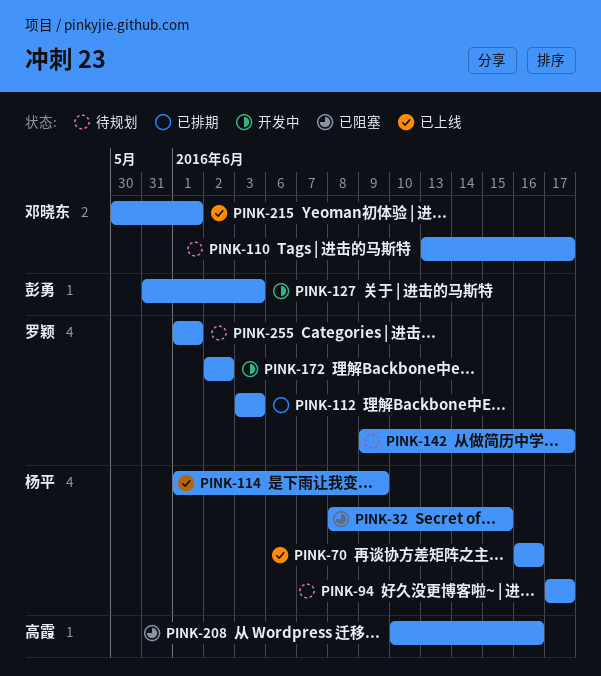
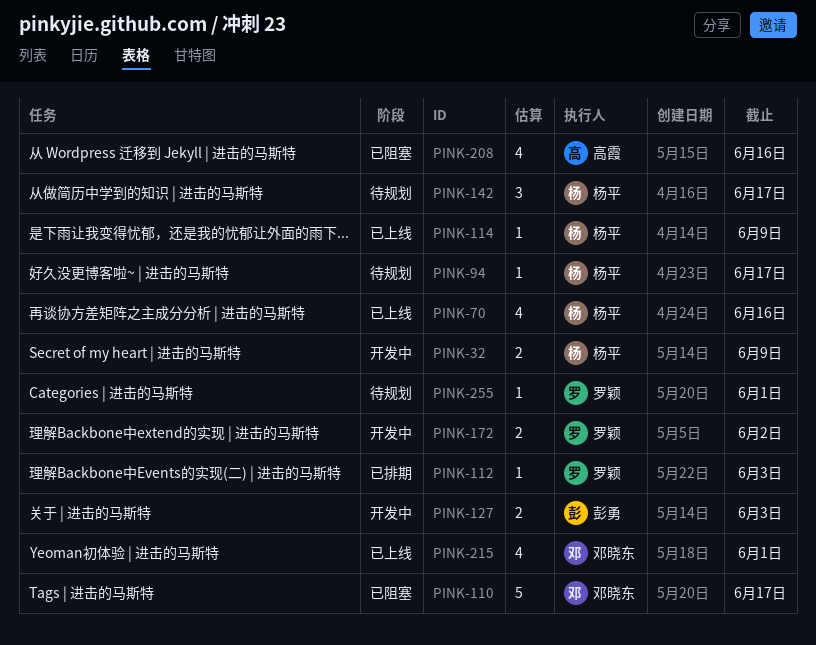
PINK-32, status: 已阻塞 -> 开发中
PINK-32, due: Jun 15 -> Jun 9
PINK-110, status: 待规划 -> 已阻塞
PINK-142, owner: 罗颖 -> 杨平

